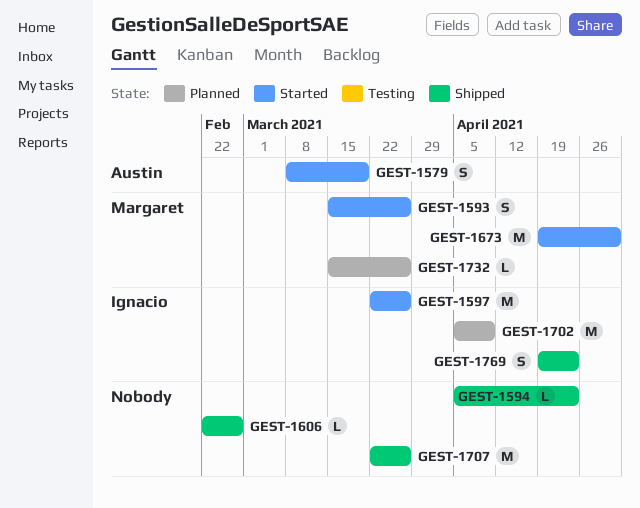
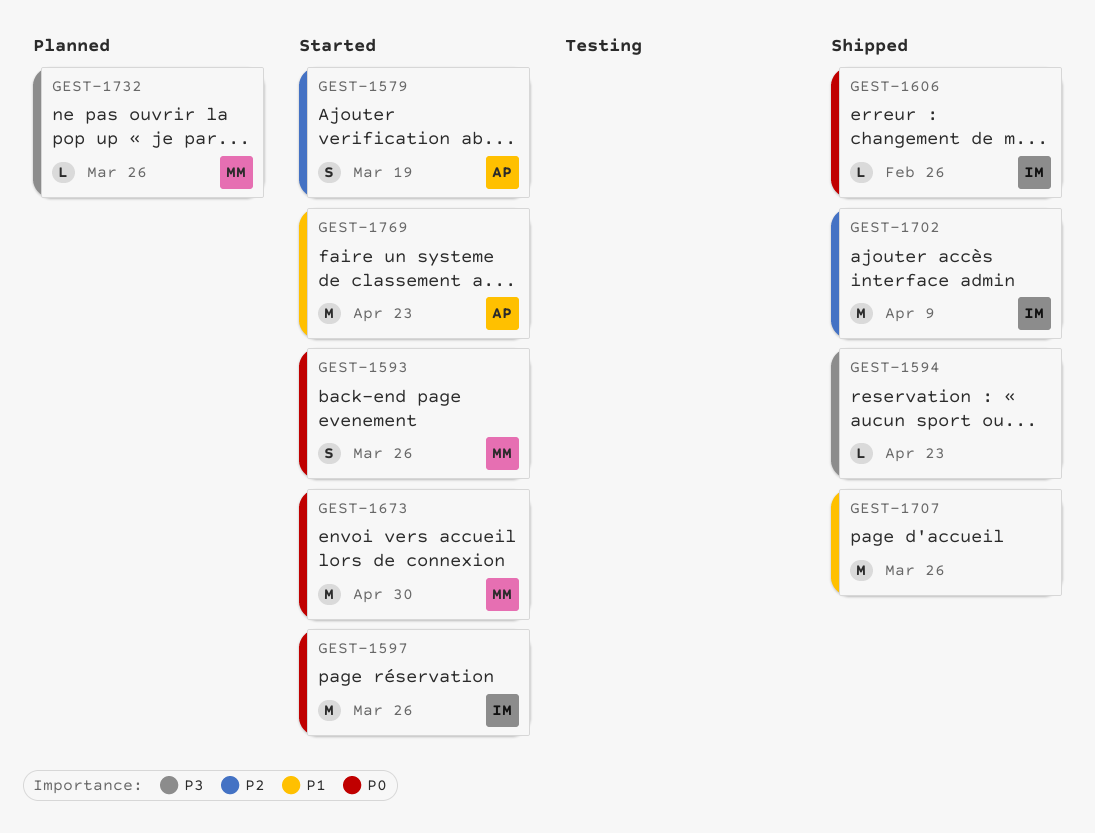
GEST-1606, owner: none -> Ignacio
GEST-1702, status: Planned -> Shipped
GEST-1769, status: Shipped -> Started
GEST-1769, owner: Ignacio -> Austin
GEST-1769, estimate: S -> M

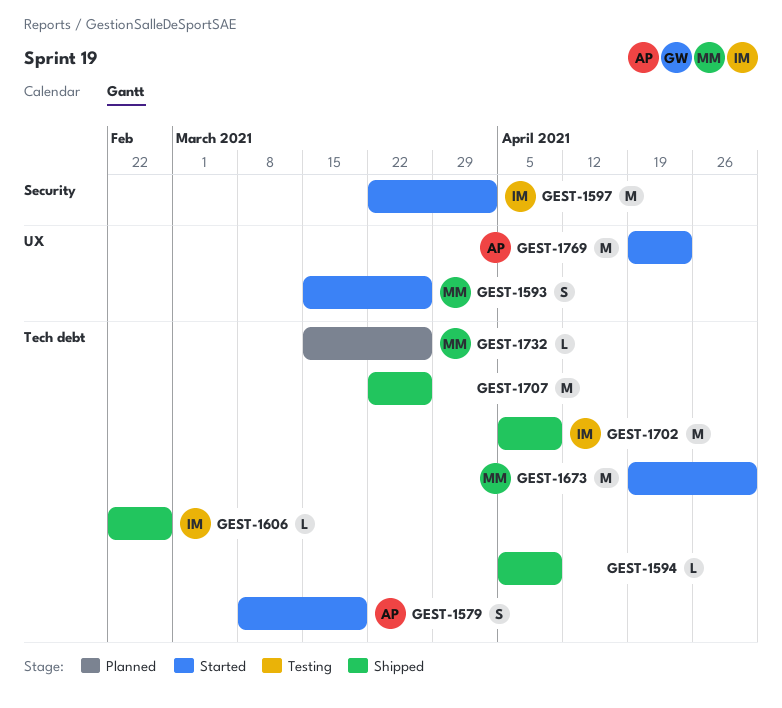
GEST-1594, due: Apr 23 -> Apr 9
GEST-1597, due: Mar 26 -> Apr 2

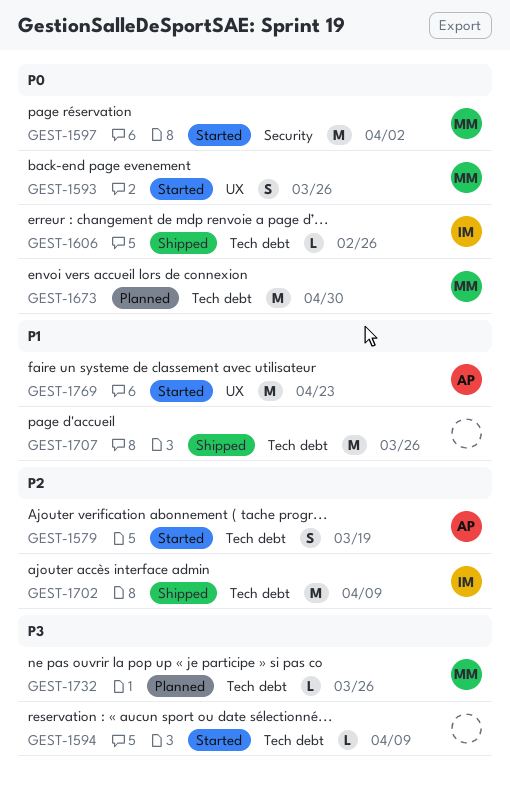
GEST-1594, status: Shipped -> Started
GEST-1597, owner: IM -> MM
GEST-1673, status: Started -> Planned

